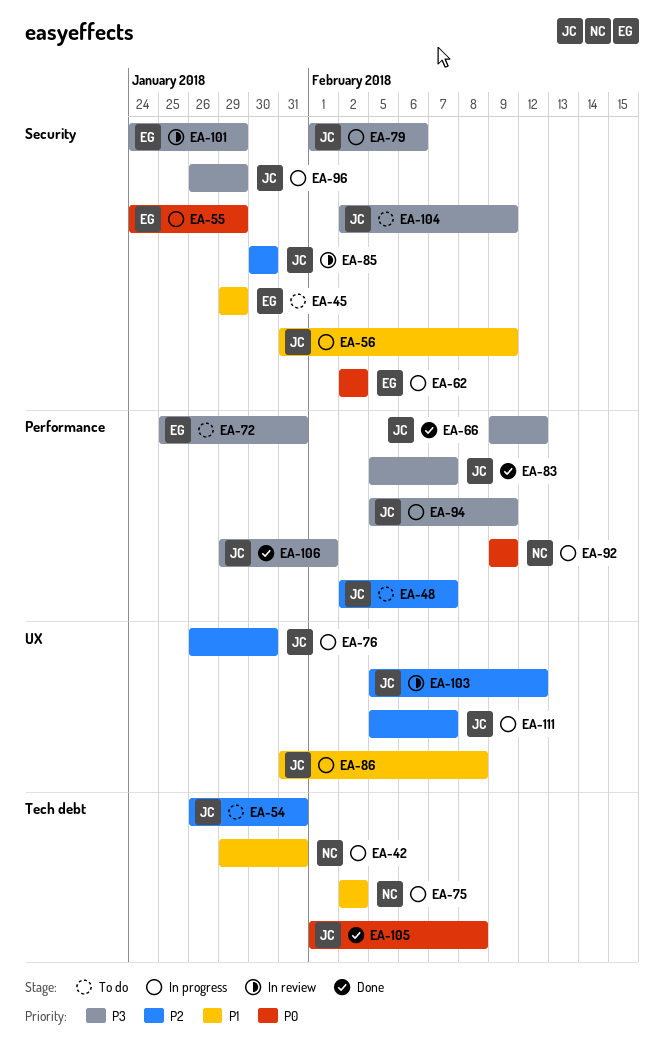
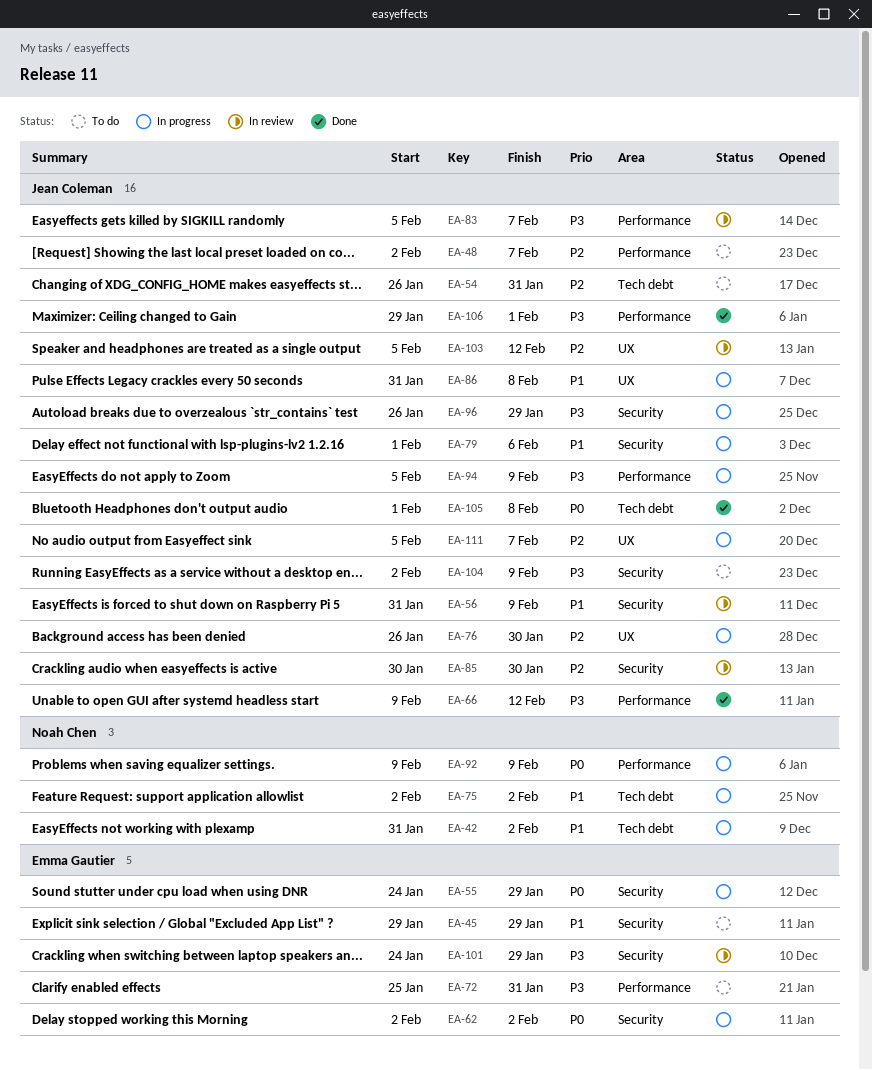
EA-42, start: Jan 29 -> Jan 31
EA-42, due: Jan 31 -> Feb 2
EA-56, status: In progress -> In review
EA-79, priority: P3 -> P1
EA-83, status: Done -> In review

